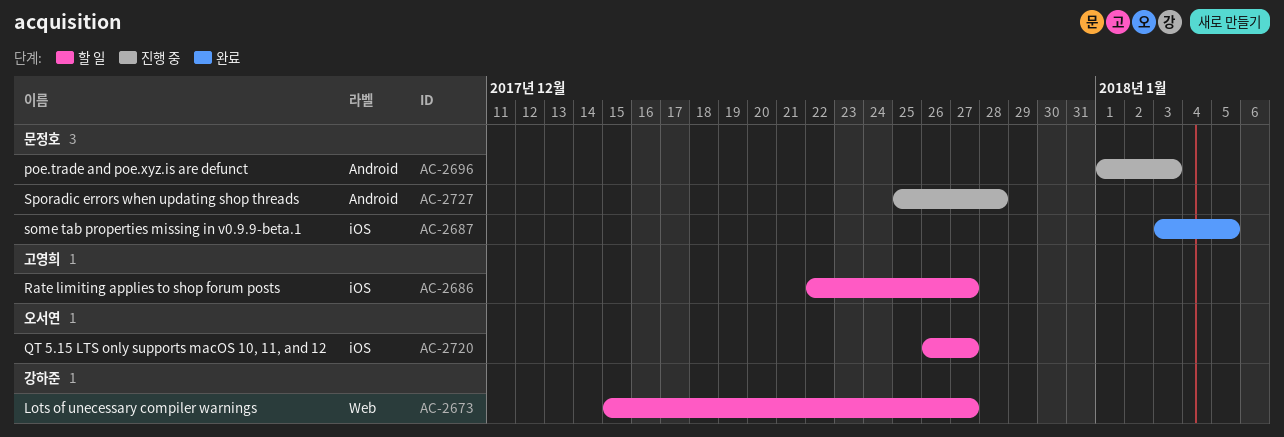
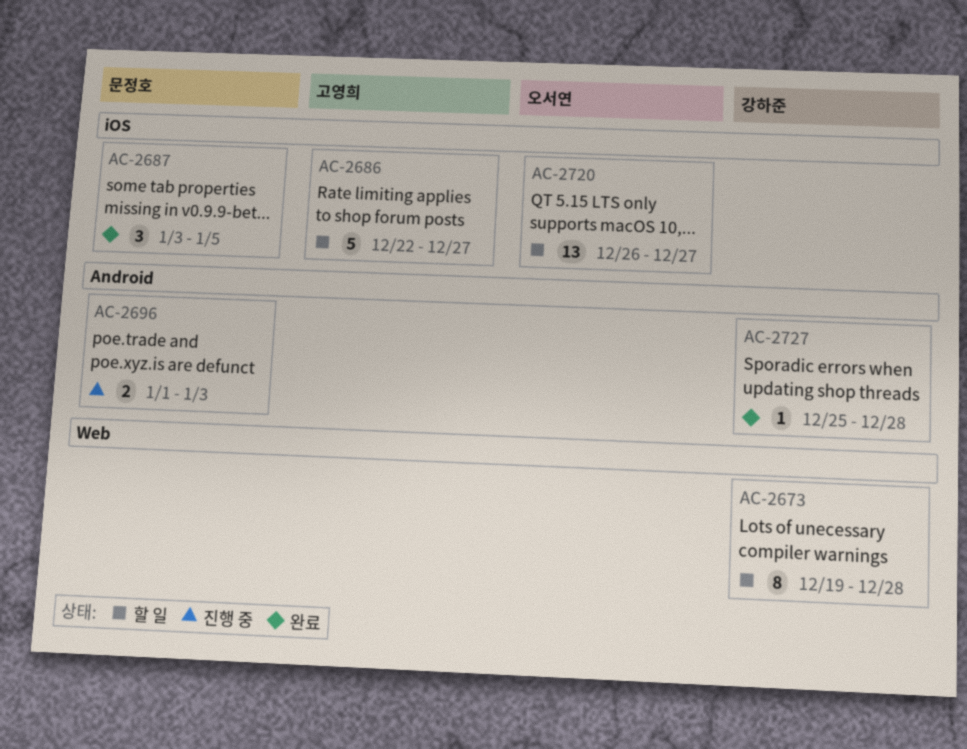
AC-2673, start: Dec 15 -> Dec 19
AC-2673, due: Dec 27 -> Dec 28
AC-2727, status: 진행 중 -> 완료
AC-2727, owner: 문정호 -> 강하준

